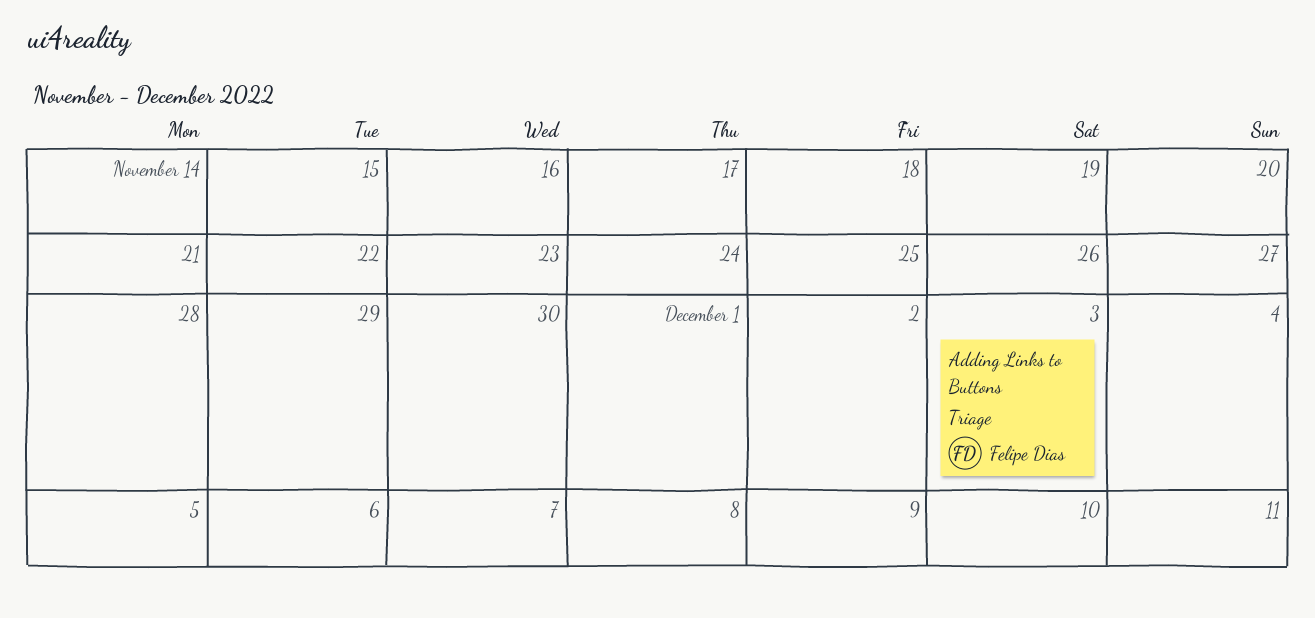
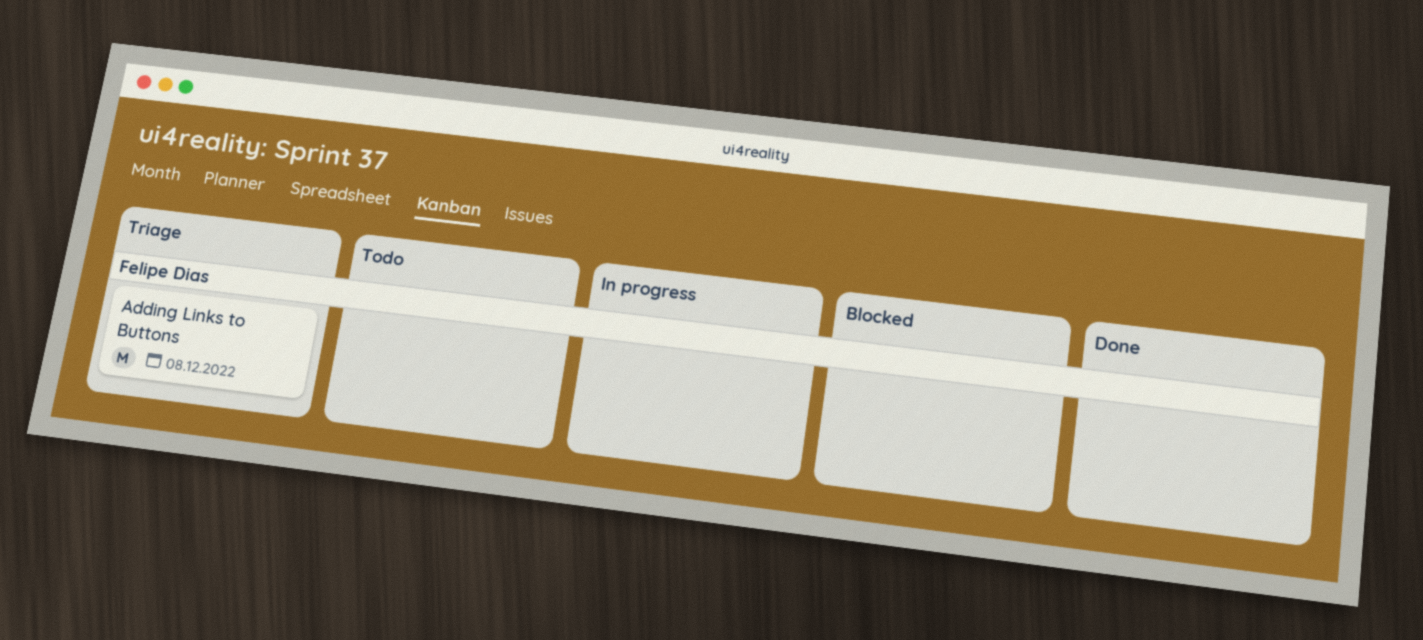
Adding Links to Buttons, due: Dec 3 -> Dec 8

